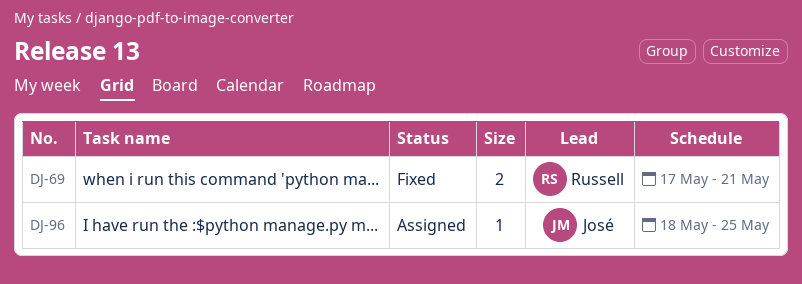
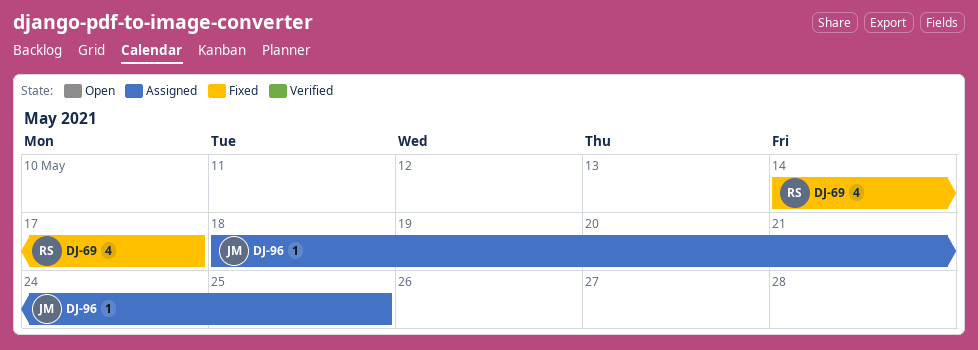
DJ-69, estimate: 2 -> 4
DJ-69, start: May 17 -> May 14
DJ-69, due: May 21 -> May 17

